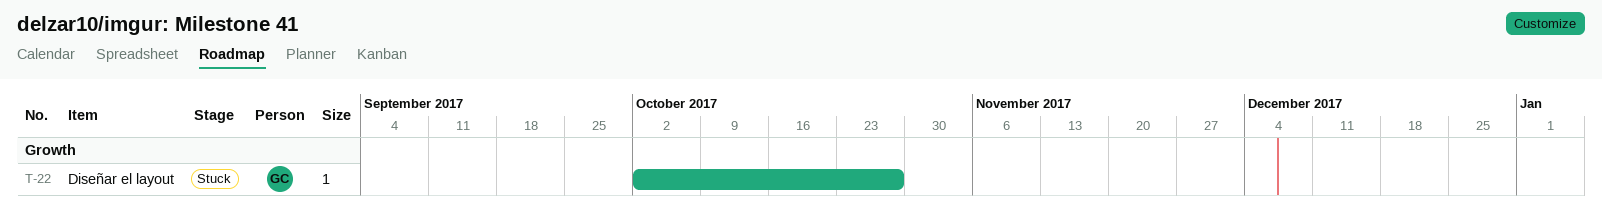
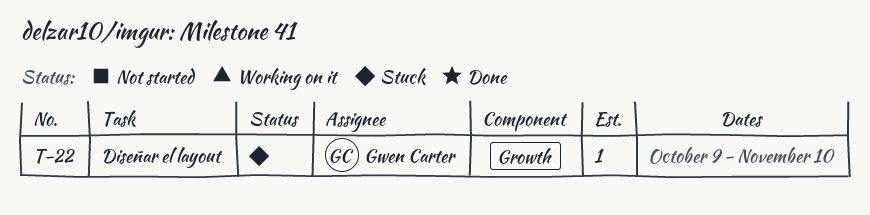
T-22, start: Oct 2 -> Oct 9
T-22, due: Oct 27 -> Nov 10

